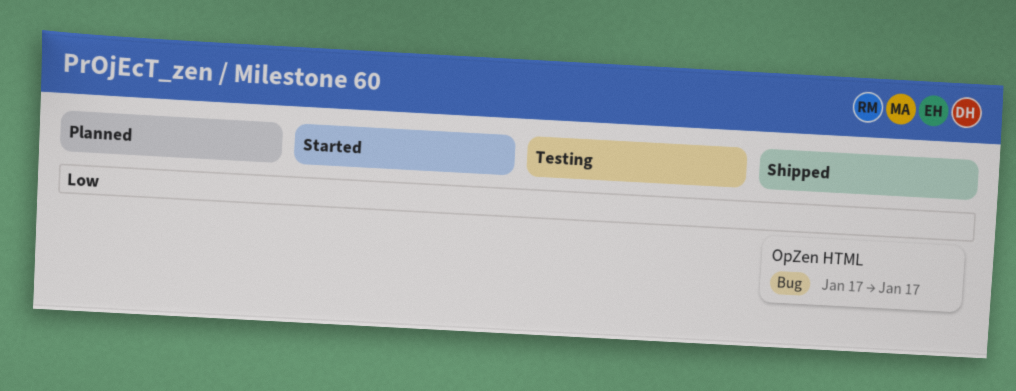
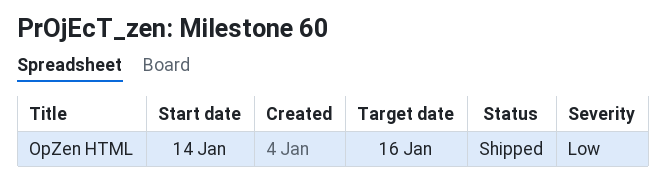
OpZen HTML, start: Jan 17 -> Jan 14
OpZen HTML, due: Jan 17 -> Jan 16

